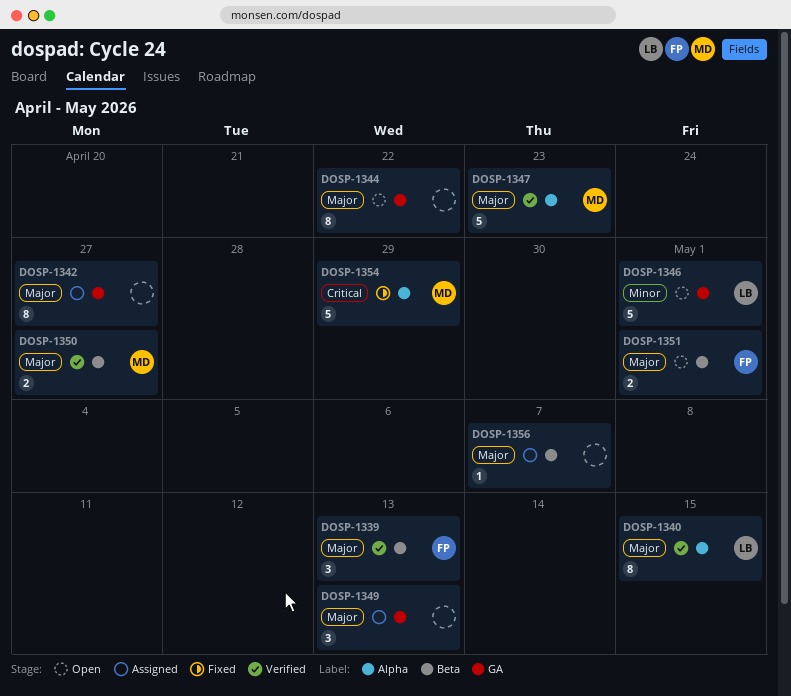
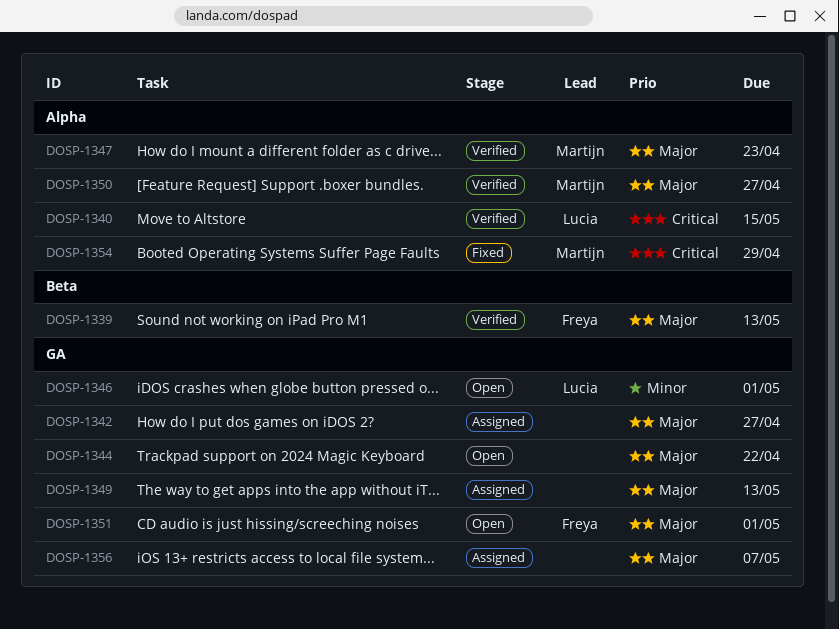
DOSP-1340, priority: Major -> Critical
DOSP-1350, label: Beta -> Alpha
DOSP-1351, label: Beta -> GA
DOSP-1356, label: Beta -> GA

